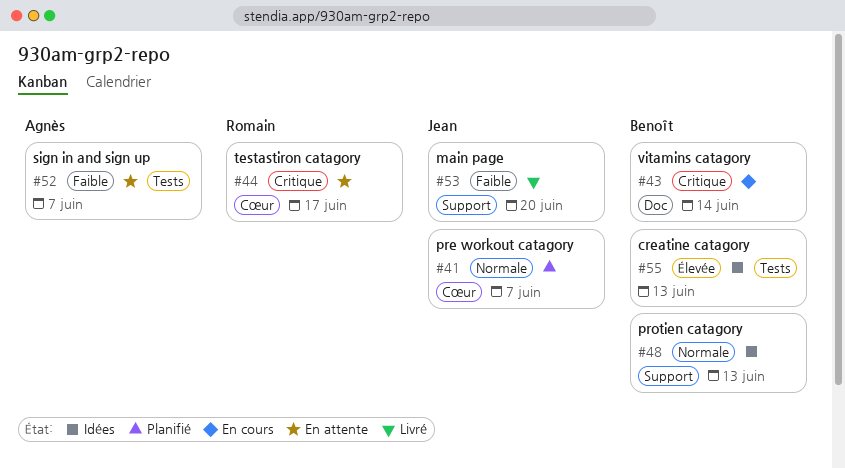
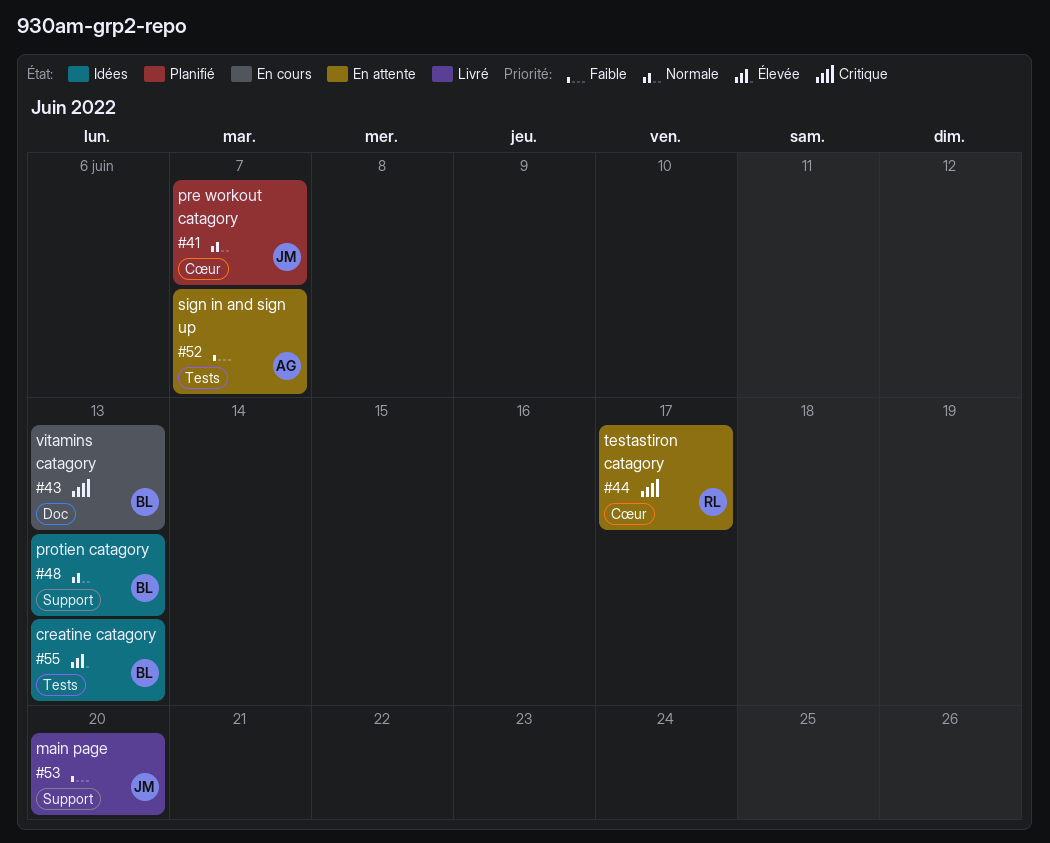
#43, due: Jun 14 -> Jun 13

